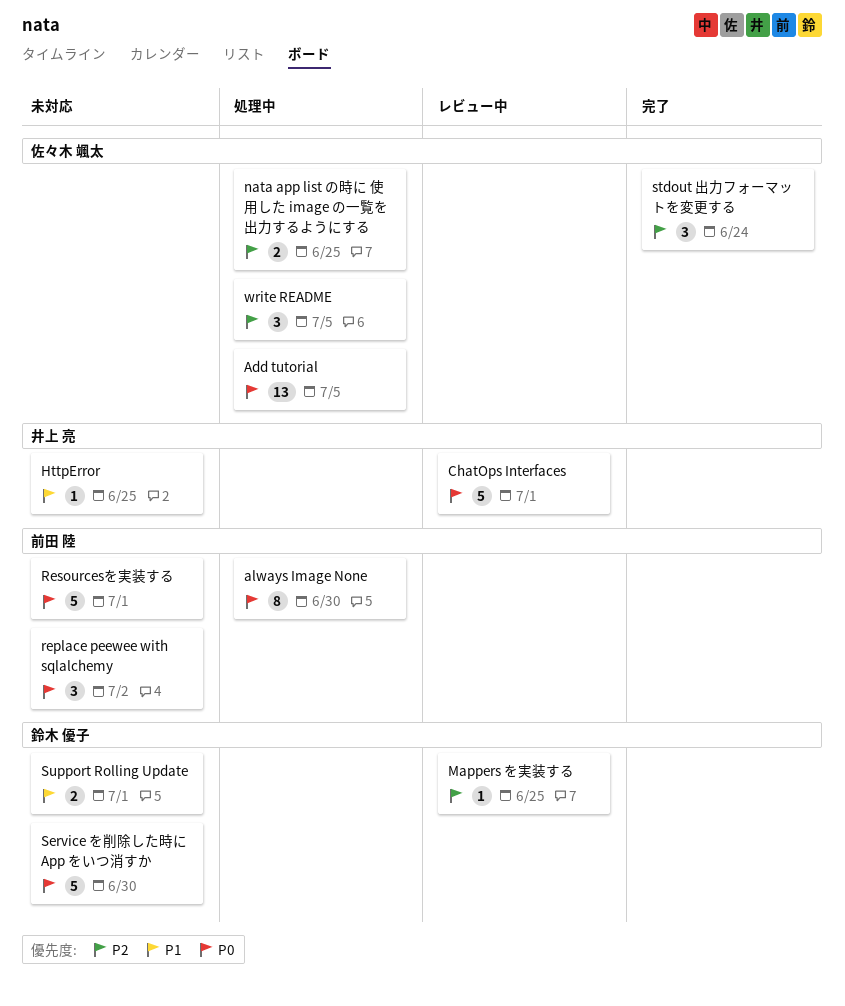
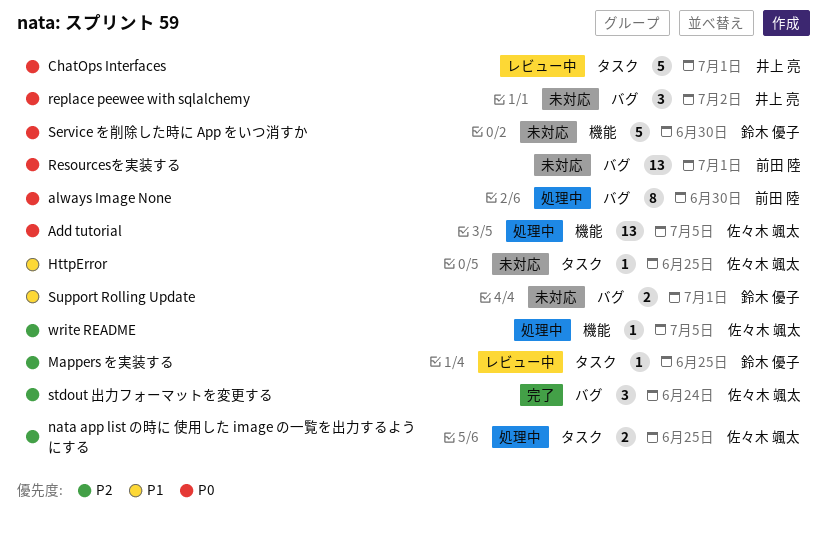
HttpError, owner: 井上 亮 -> 佐々木 颯太
replace peewee with sqlalchemy, owner: 前田 陸 -> 井上 亮
Resourcesを実装する, estimate: 5 -> 13
write README, estimate: 3 -> 1

